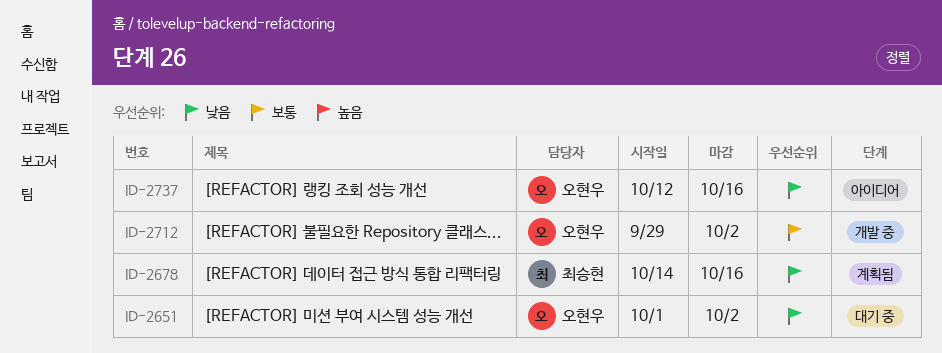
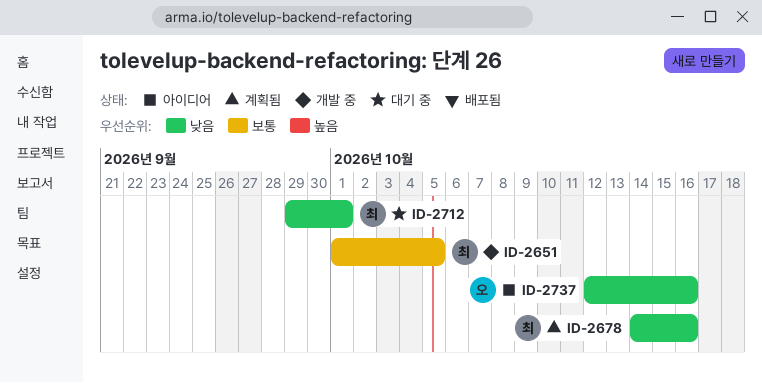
ID-2651, status: 대기 중 -> 개발 중
ID-2651, owner: 오현우 -> 최승현
ID-2651, priority: 낮음 -> 보통
ID-2651, due: Oct 2 -> Oct 5
ID-2712, status: 개발 중 -> 대기 중
ID-2712, owner: 오현우 -> 최승현
ID-2712, priority: 보통 -> 낮음
ID-2712, due: Oct 2 -> Oct 1

